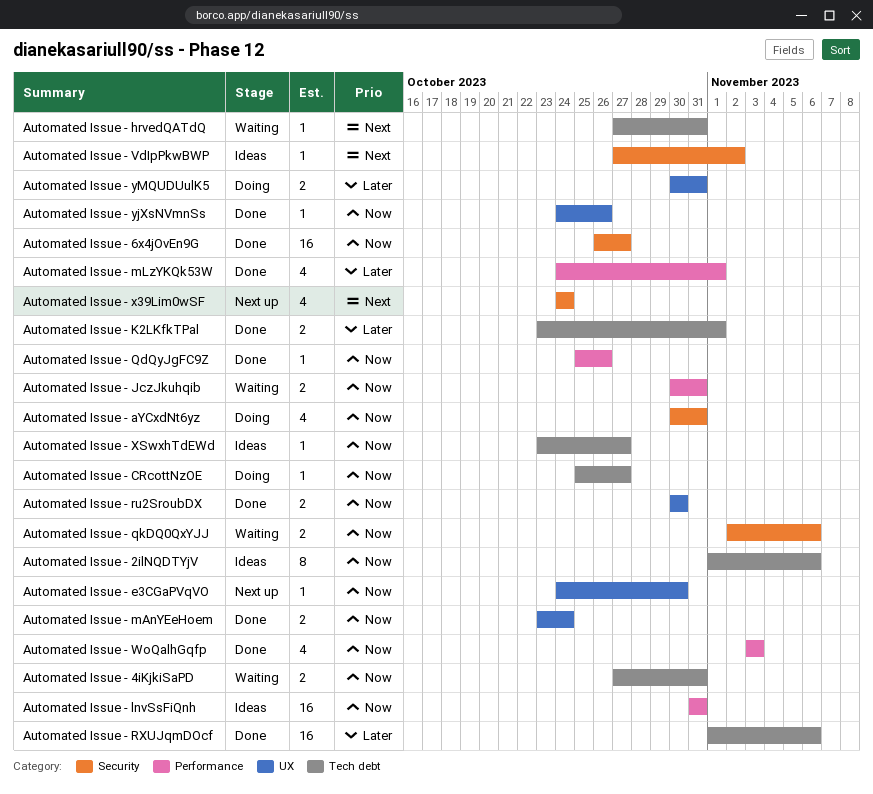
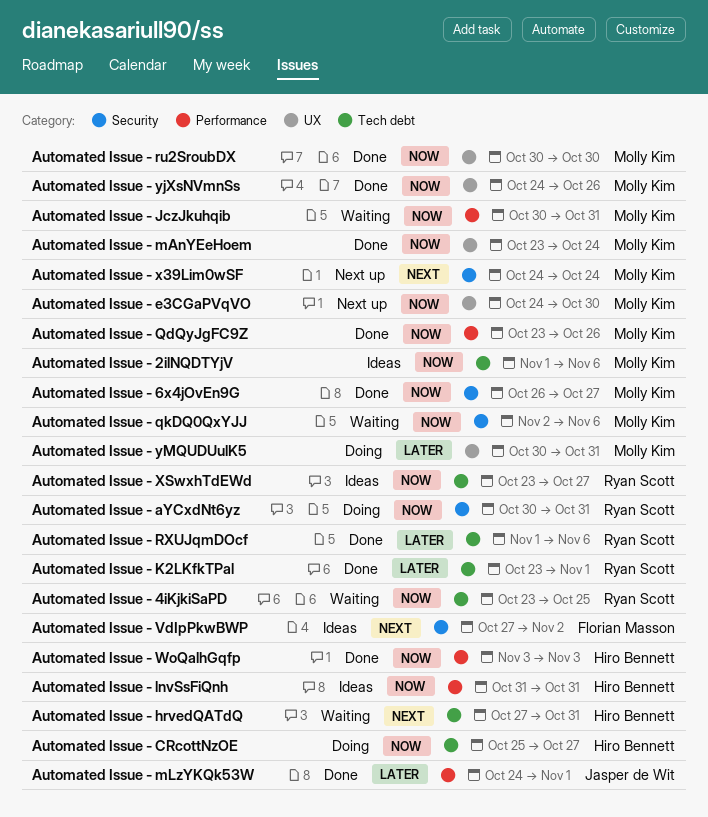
Automated Issue - 4iKjkiSaPD, start: Oct 27 -> Oct 23
Automated Issue - 4iKjkiSaPD, due: Oct 31 -> Oct 25
Automated Issue - QdQyJgFC9Z, start: Oct 25 -> Oct 23

